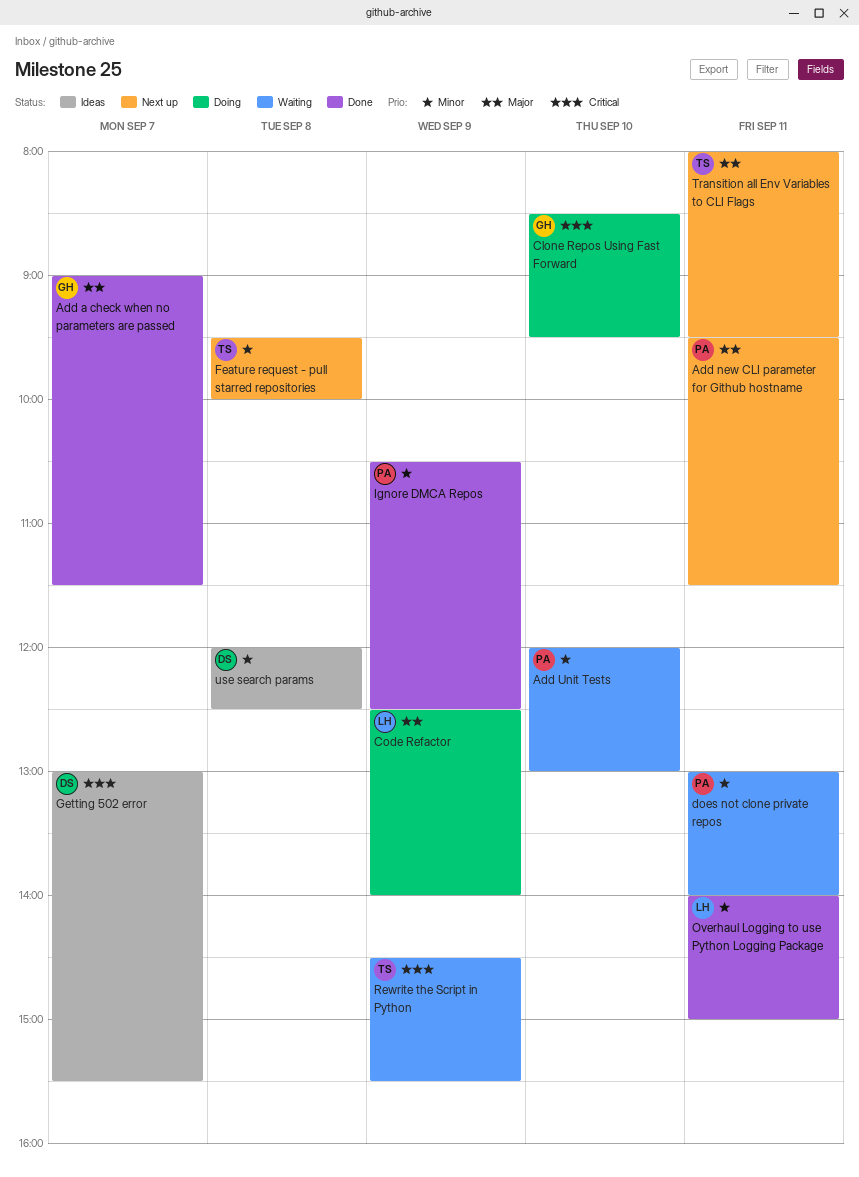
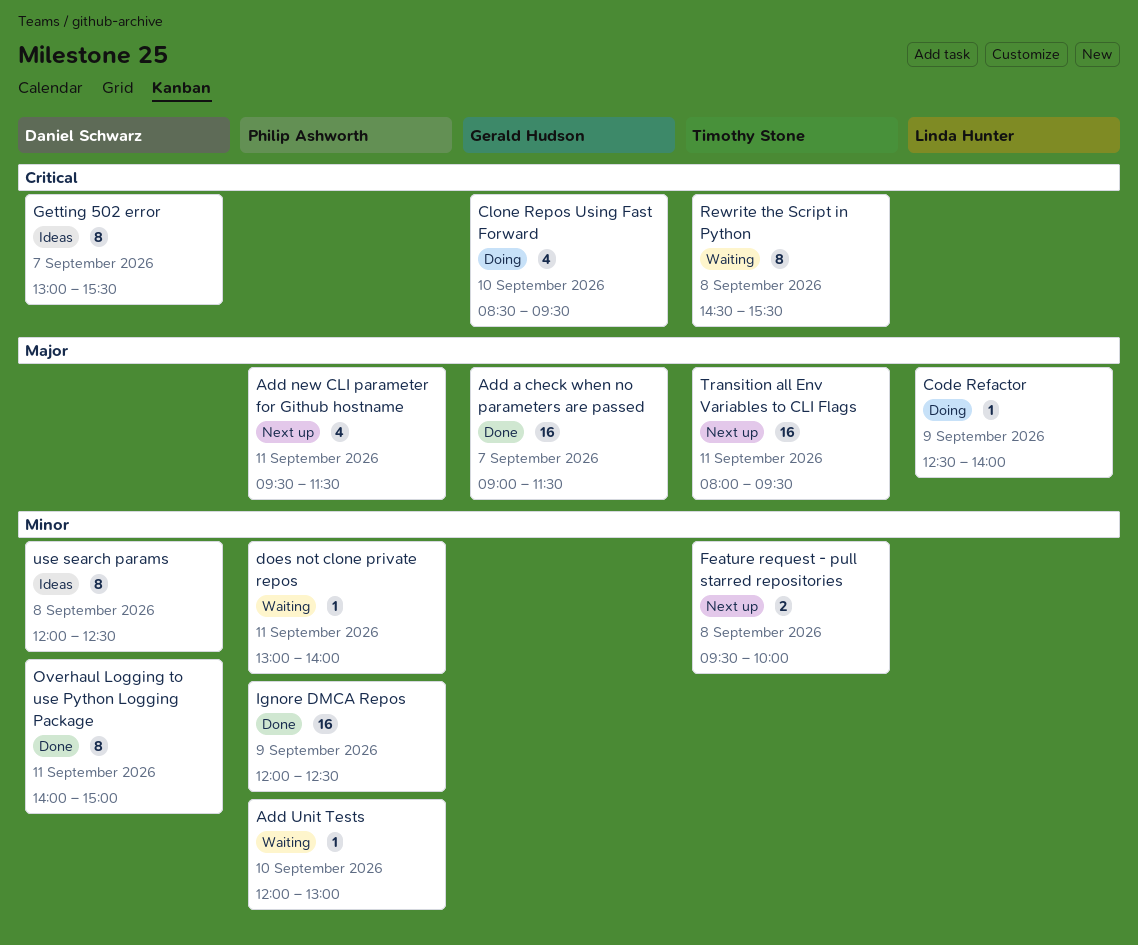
Ignore DMCA Repos, begins: 10:30 -> 12:00
Overhaul Logging to use Python Logging Package, owner: Linda Hunter -> Daniel Schwarz
Rewrite the Script in Python, day: Sep 9 -> Sep 8

